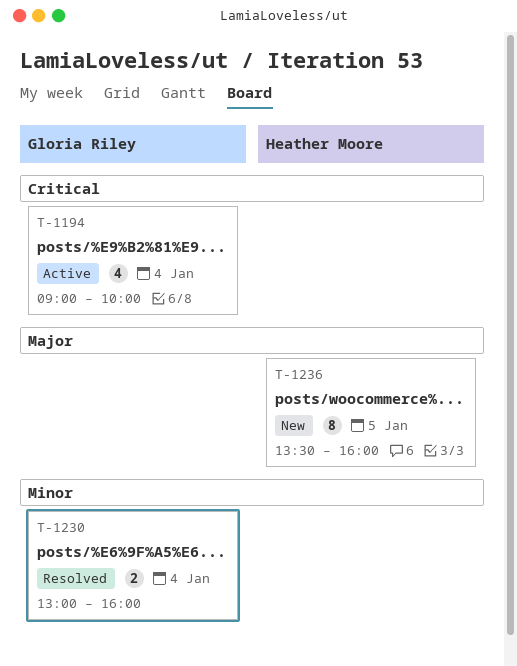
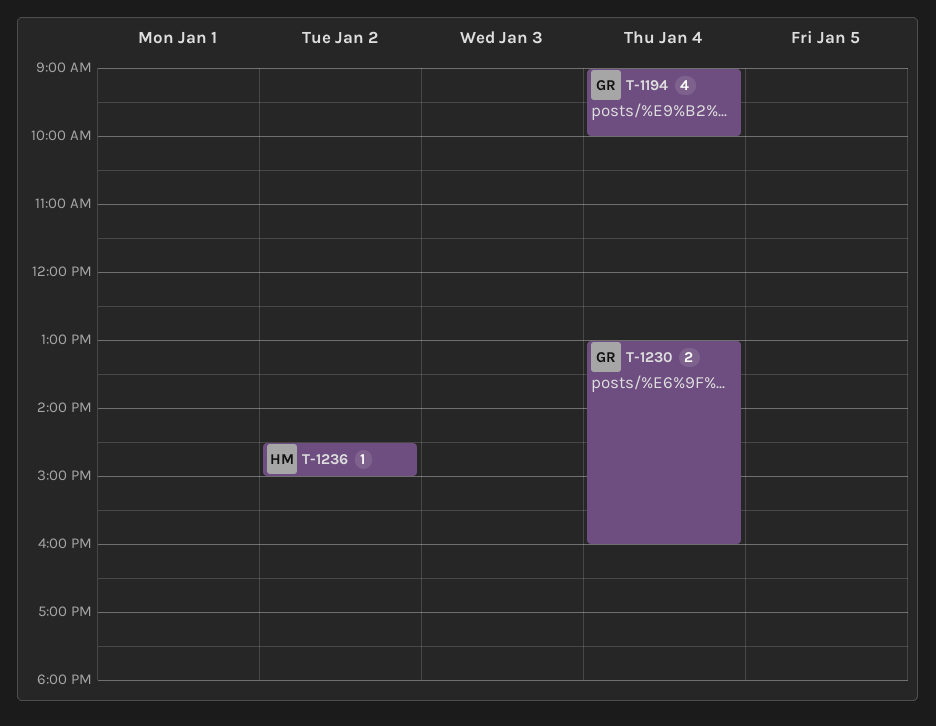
T-1236, estimate: 8 -> 1
T-1236, day: Jan 5 -> Jan 2
T-1236, begins: 13:30 -> 14:30
T-1236, ends: 16:00 -> 15:00

